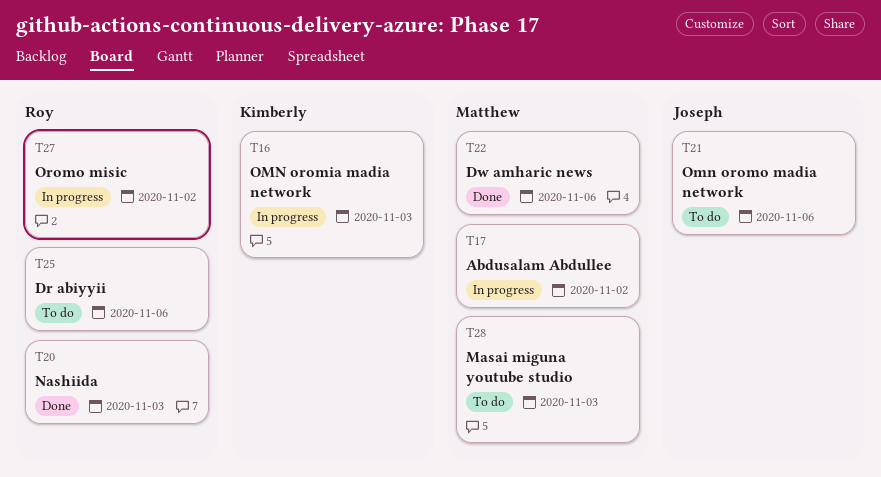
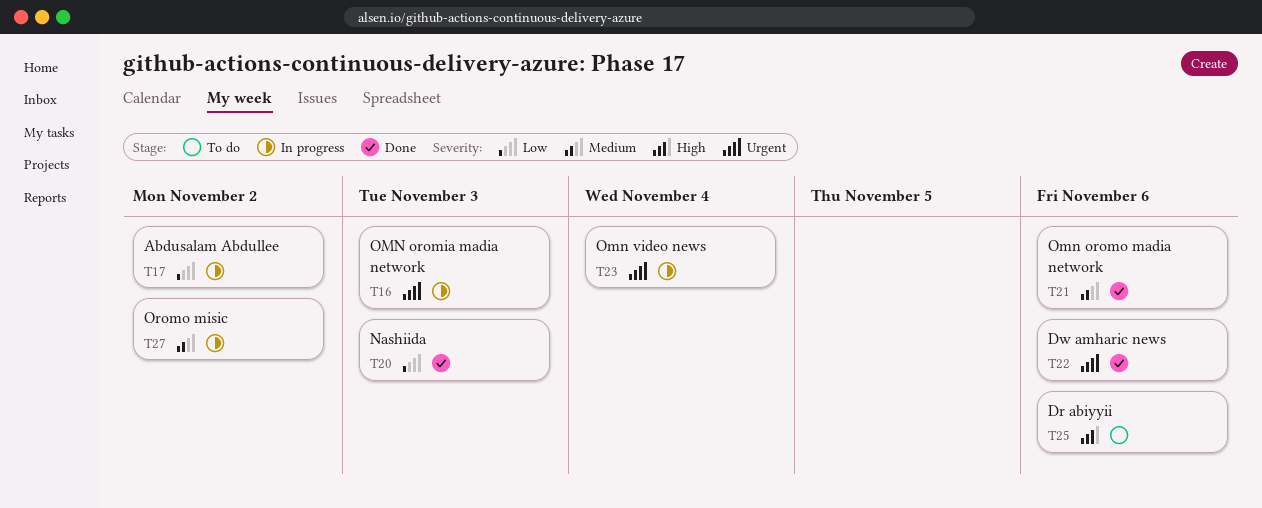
T21, status: To do -> Done
T23: none -> present
T28: present -> none

